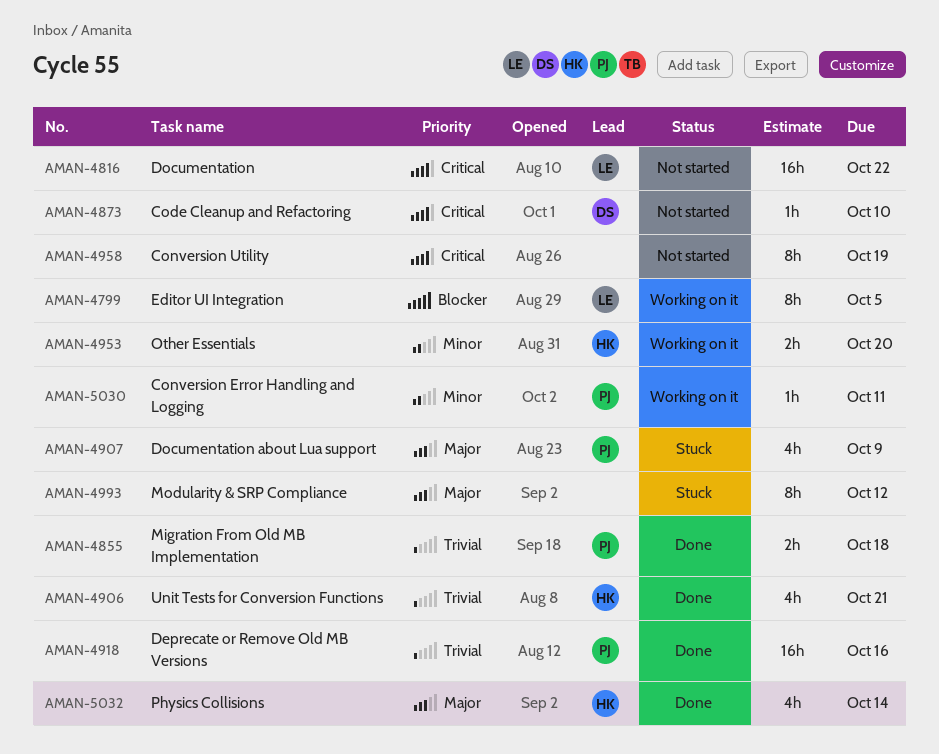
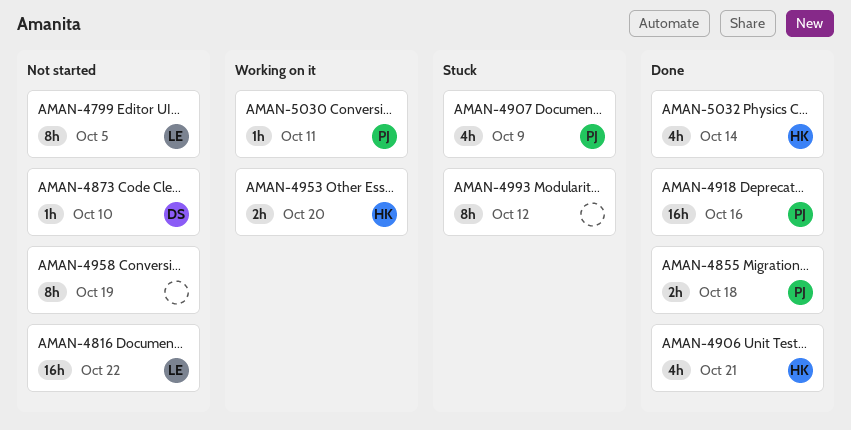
AMAN-4799, status: Working on it -> Not started

